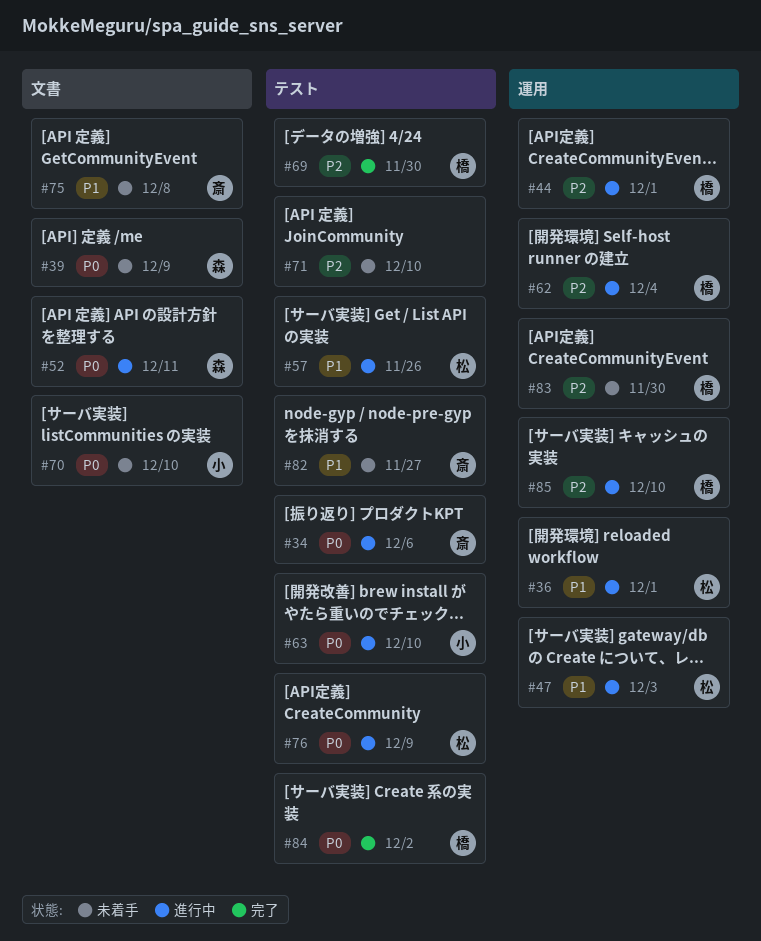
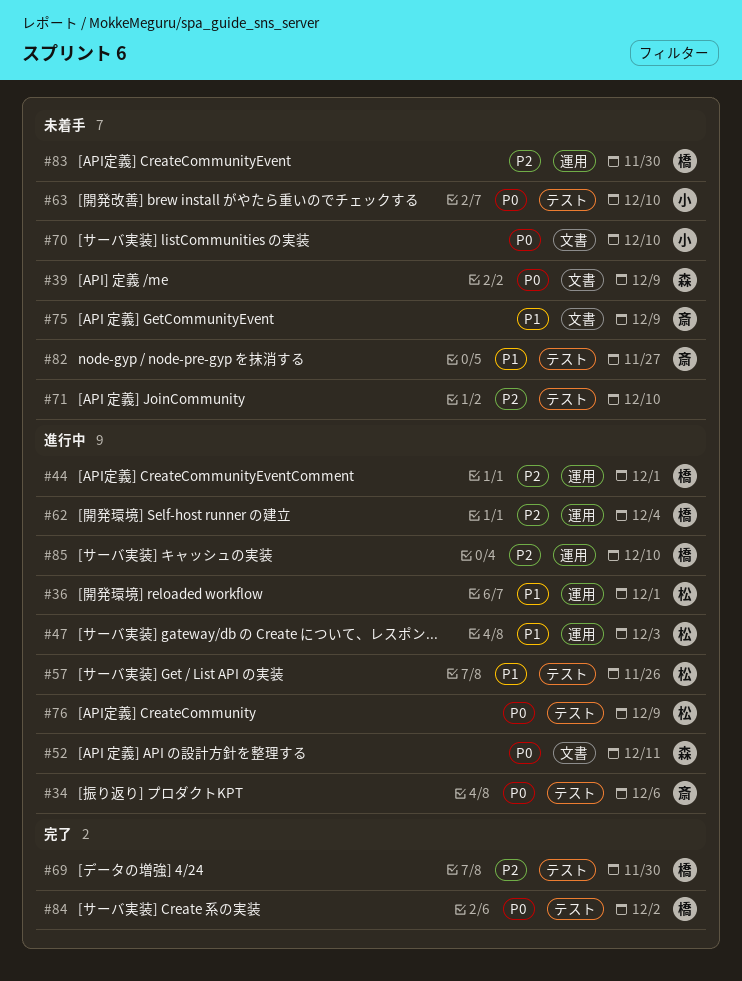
#63, status: 進行中 -> 未着手
#75, due: Dec 8 -> Dec 9

